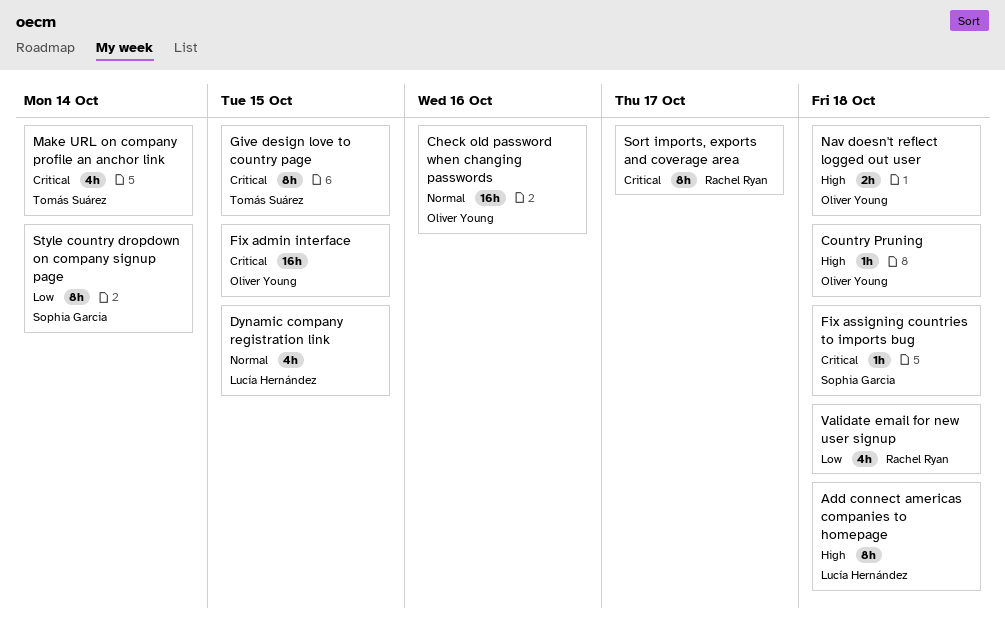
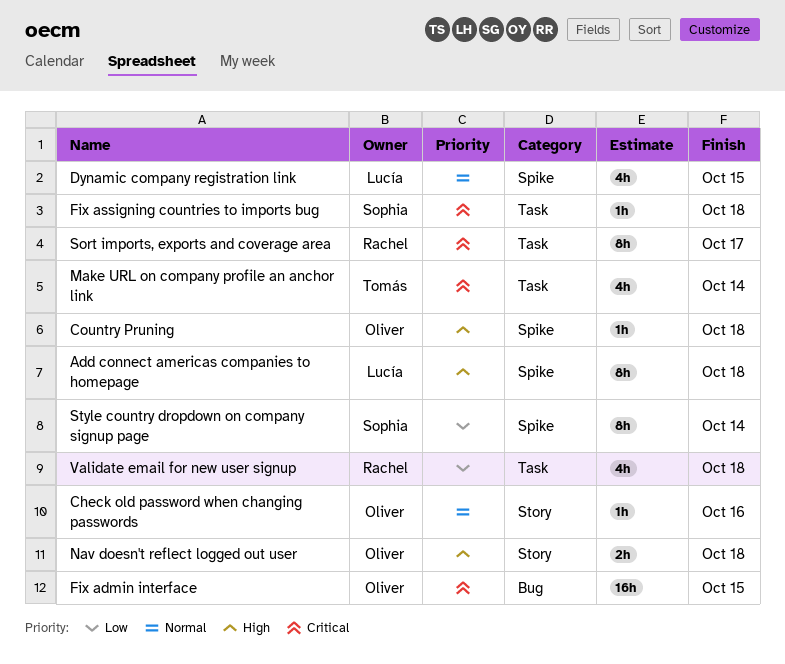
Check old password when changing passwords, estimate: 16h -> 1h
Give design love to country page: present -> none

